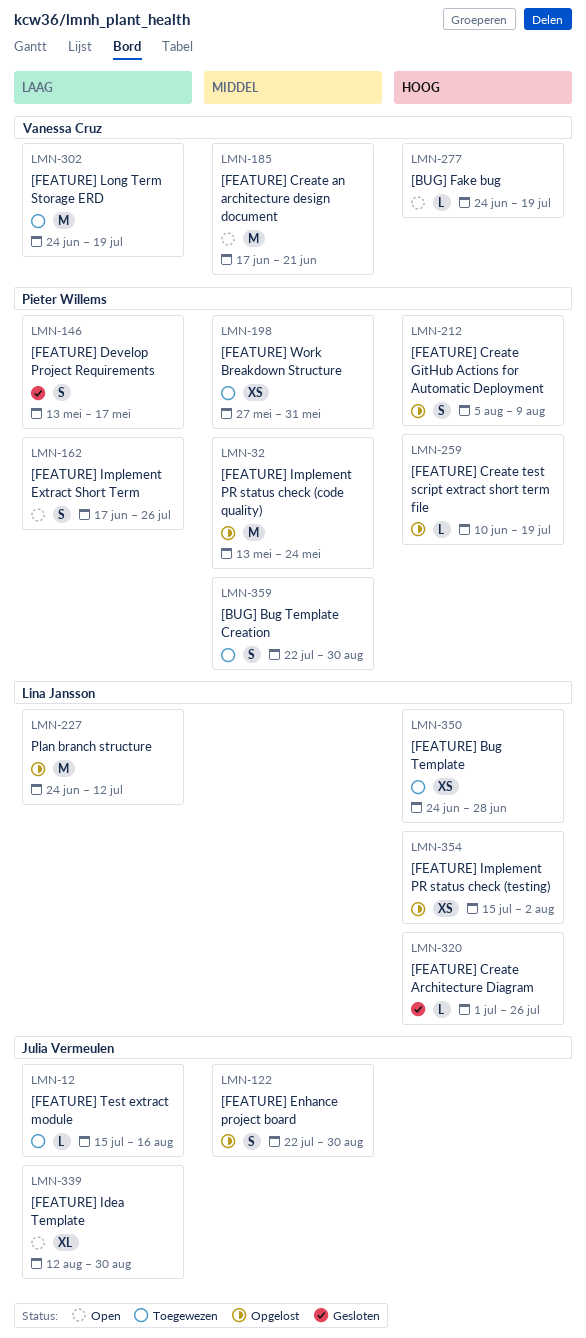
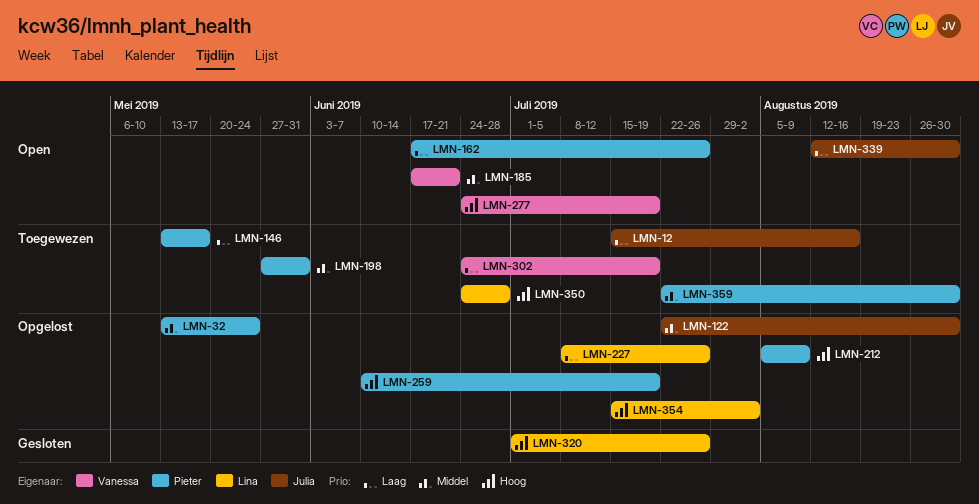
LMN-146, status: Gesloten -> Toegewezen
LMN-227, start: Jun 24 -> Jul 8
LMN-227, due: Jul 12 -> Jul 26

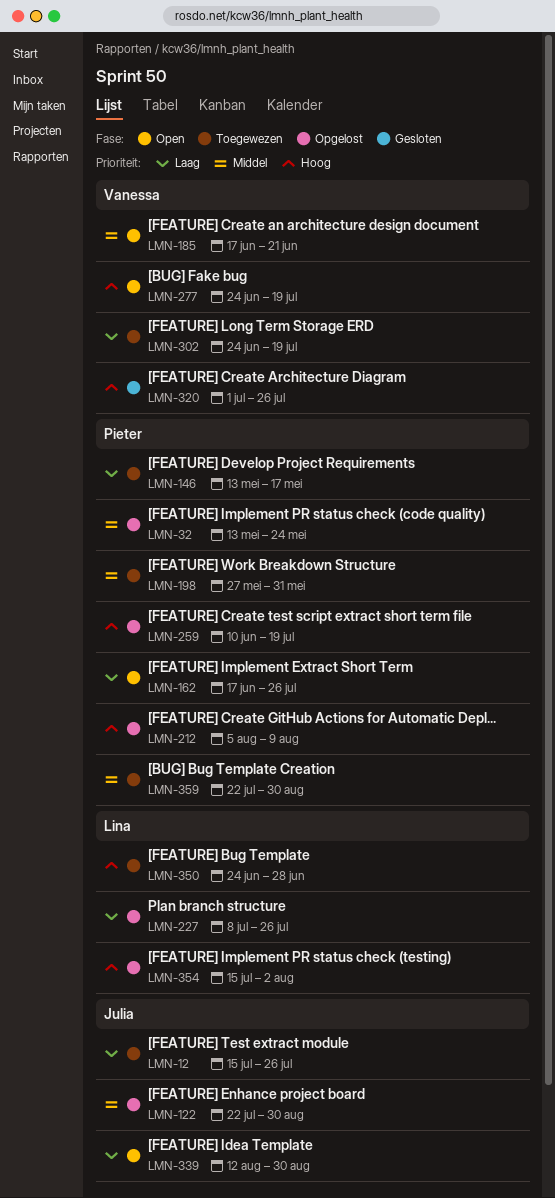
LMN-12, due: Aug 16 -> Jul 26
LMN-320, owner: Lina -> Vanessa

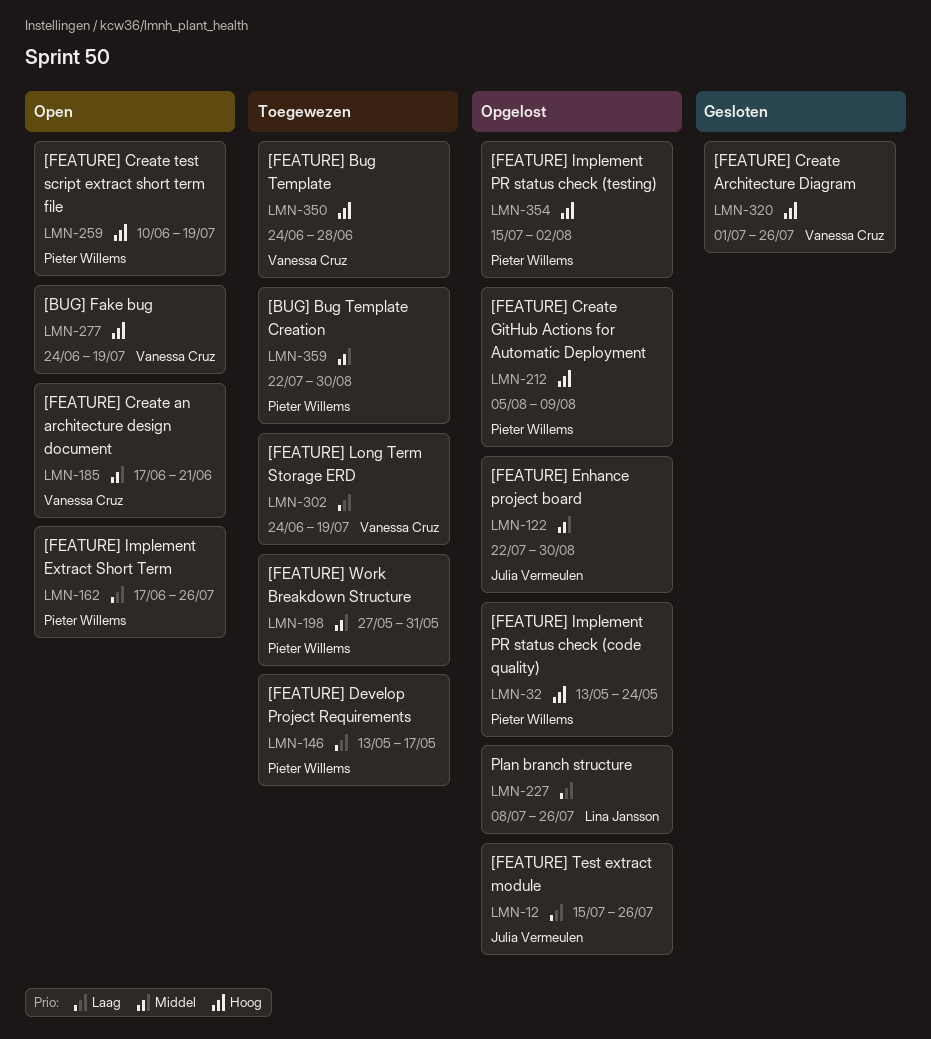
LMN-12, status: Toegewezen -> Opgelost
LMN-32, priority: Middel -> Hoog
LMN-259, status: Opgelost -> Open
LMN-339: present -> none
LMN-350, owner: Lina Jansson -> Vanessa Cruz
LMN-354, owner: Lina Jansson -> Pieter Willems

